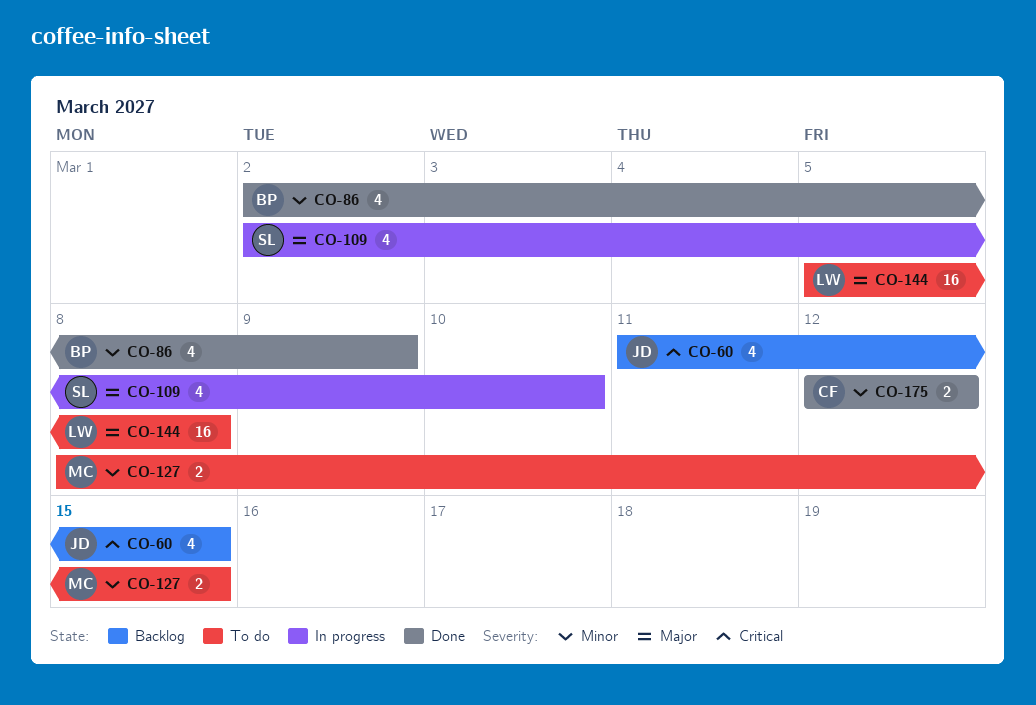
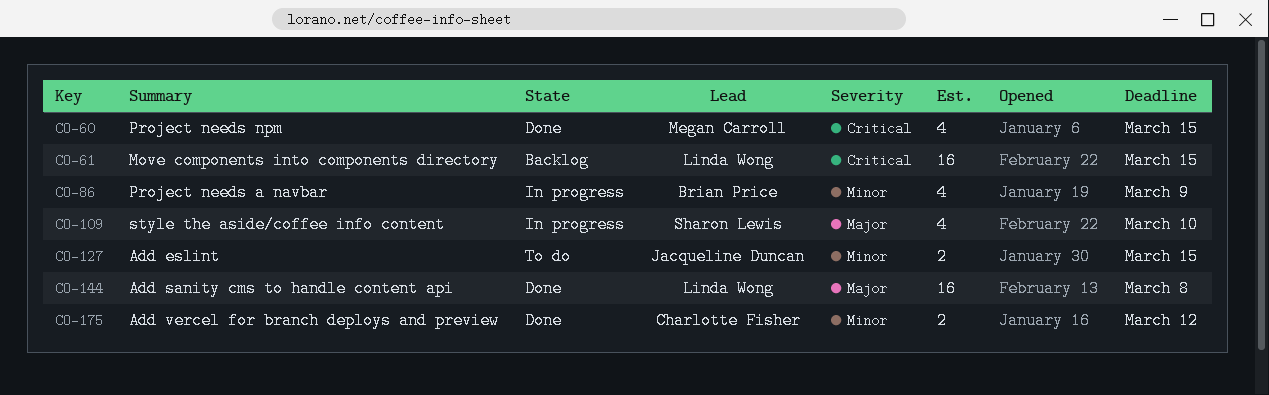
CO-60, status: Backlog -> Done
CO-60, owner: Jacqueline Duncan -> Megan Carroll
CO-61: none -> present
CO-86, status: Done -> In progress
CO-127, owner: Megan Carroll -> Jacqueline Duncan
CO-144, status: To do -> Done

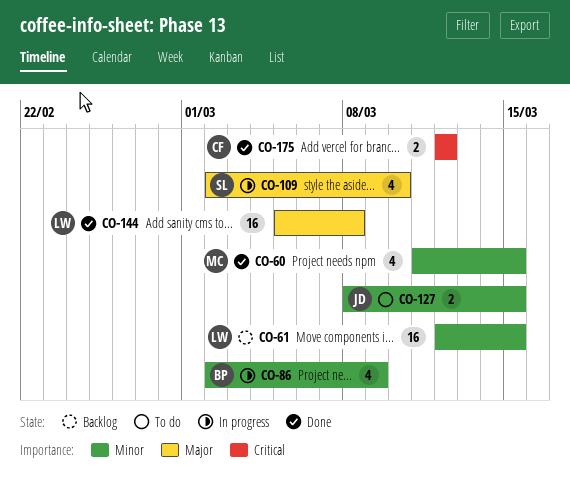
CO-60, priority: Critical -> Minor
CO-61, priority: Critical -> Minor
CO-175, priority: Minor -> Critical

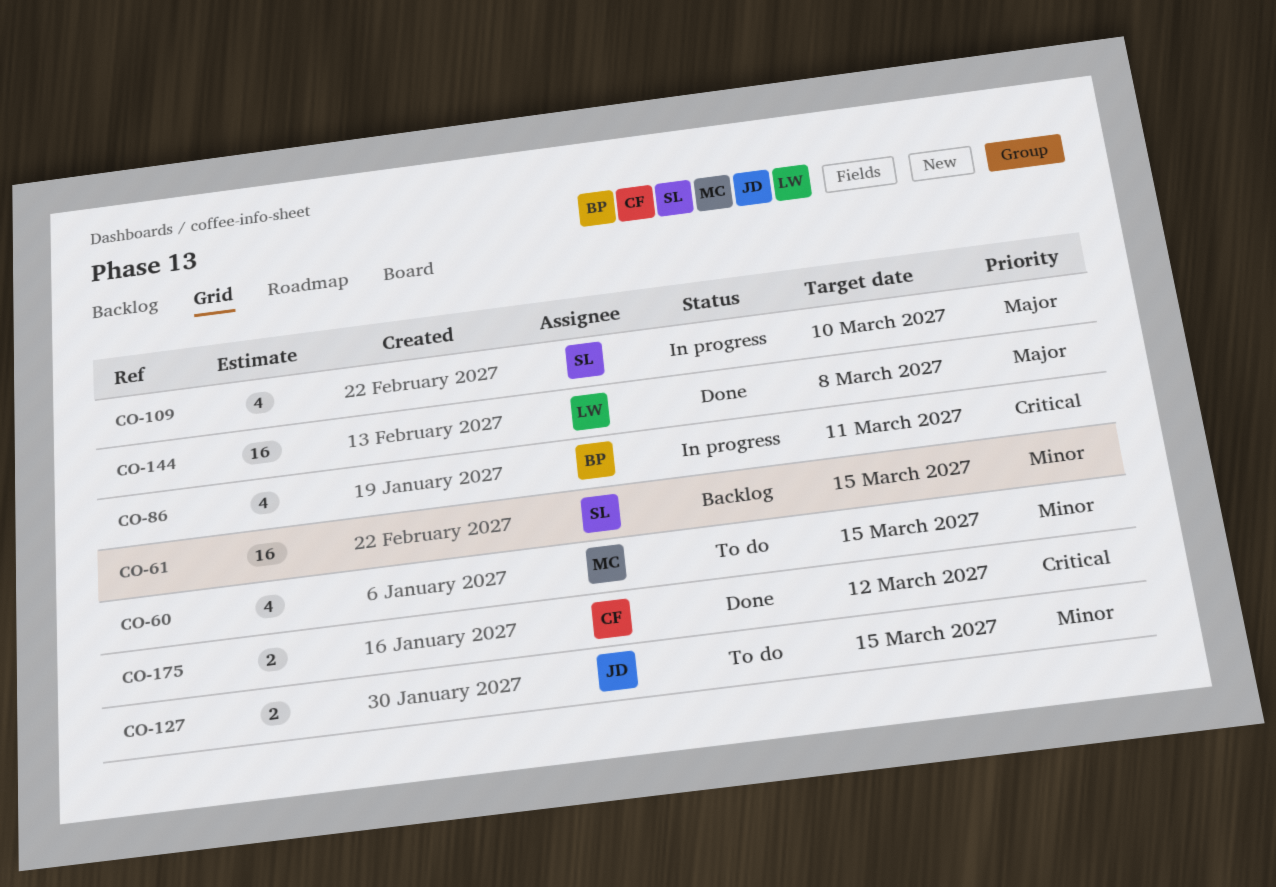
CO-60, status: Done -> To do
CO-61, owner: LW -> SL
CO-86, priority: Minor -> Critical
CO-86, due: Mar 9 -> Mar 11

